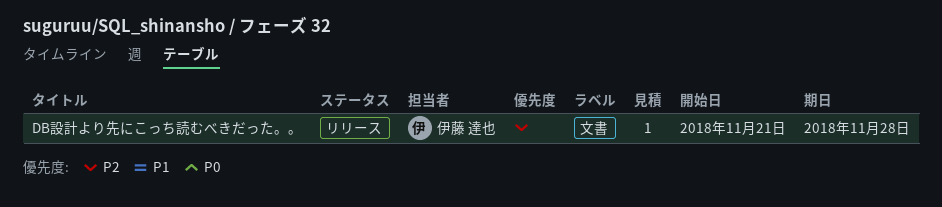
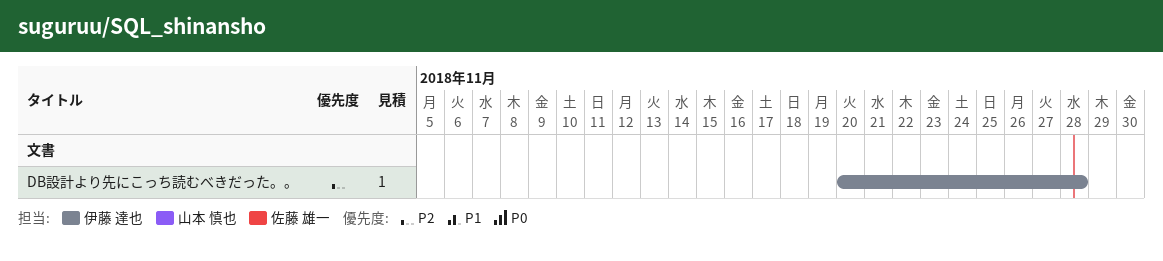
DB設計より先にこっち読むべきだった。。, start: Nov 21 -> Nov 20

